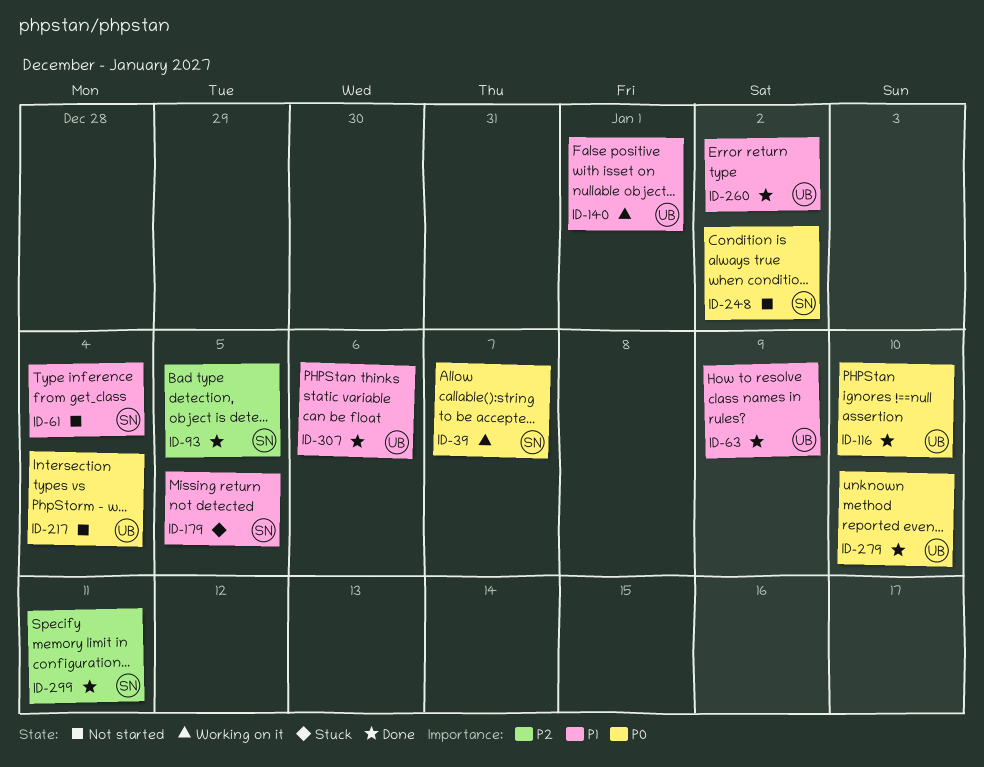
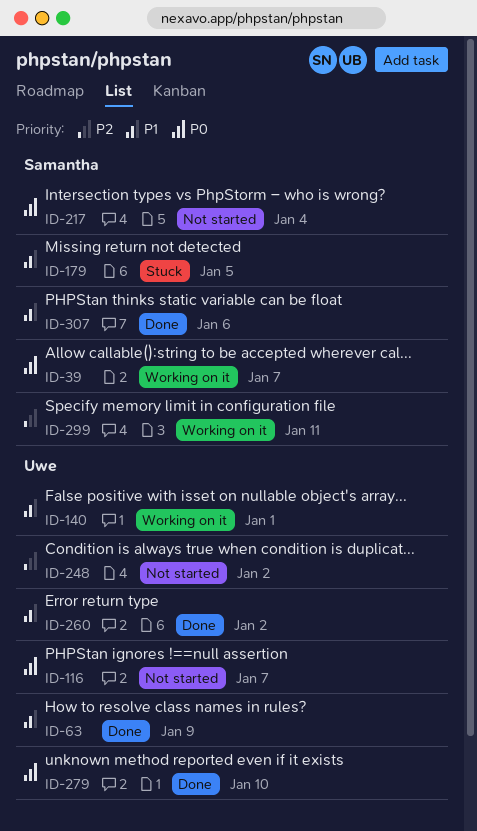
ID-61: present -> none
ID-93: present -> none
ID-116, status: Done -> Not started
ID-116, due: Jan 10 -> Jan 7
ID-217, owner: Uwe -> Samantha
ID-248, owner: Samantha -> Uwe
ID-248, priority: P0 -> P2
ID-299, status: Done -> Working on it
ID-307, owner: Uwe -> Samantha

